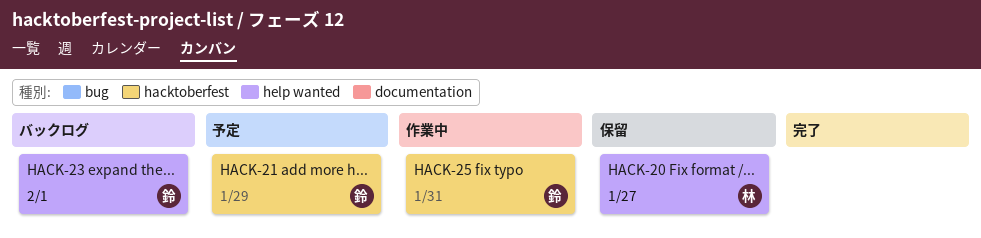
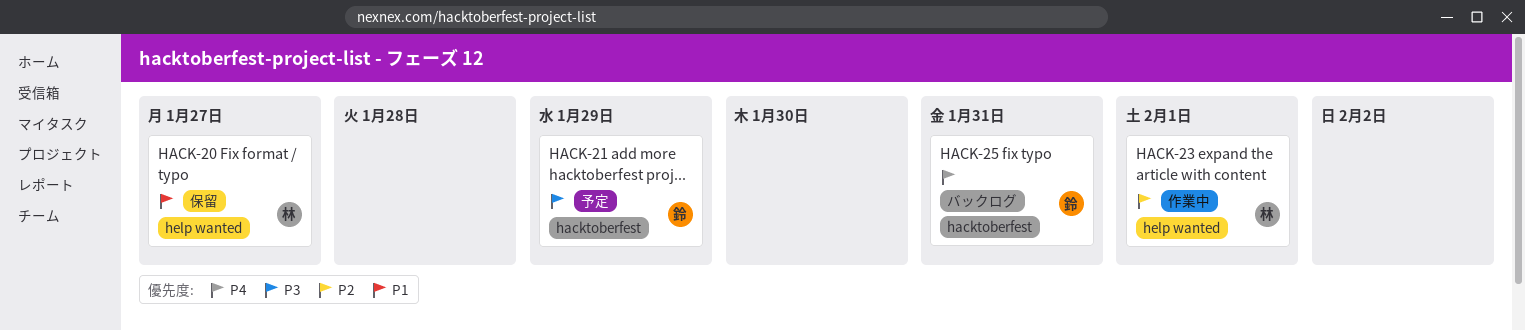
HACK-23, status: バックログ -> 作業中
HACK-23, owner: 鈴 -> 林
HACK-25, status: 作業中 -> バックログ

